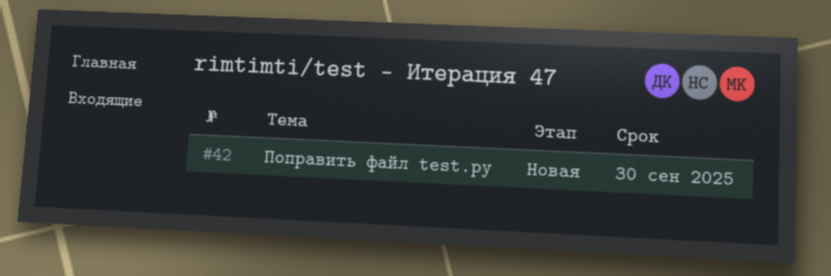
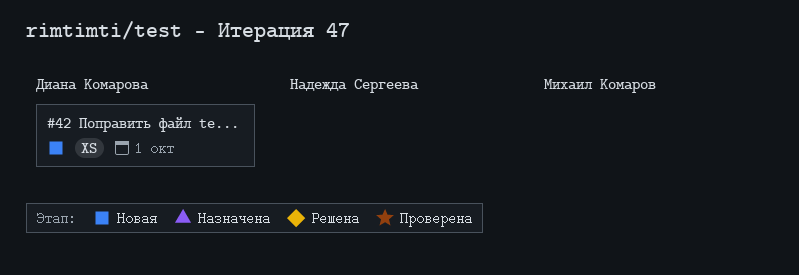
#42, due: Sep 30 -> Oct 1

